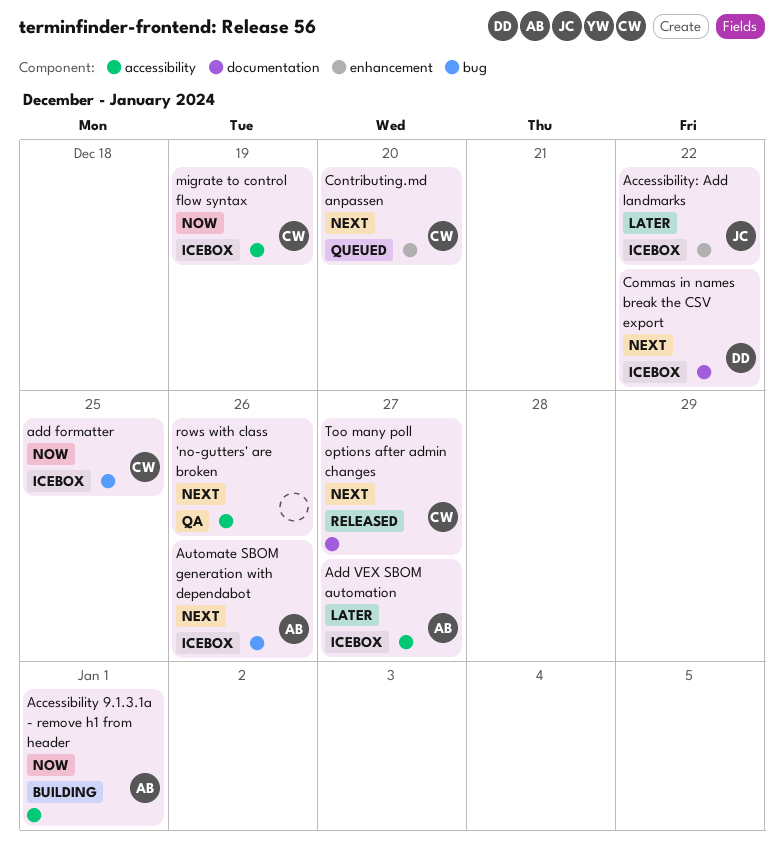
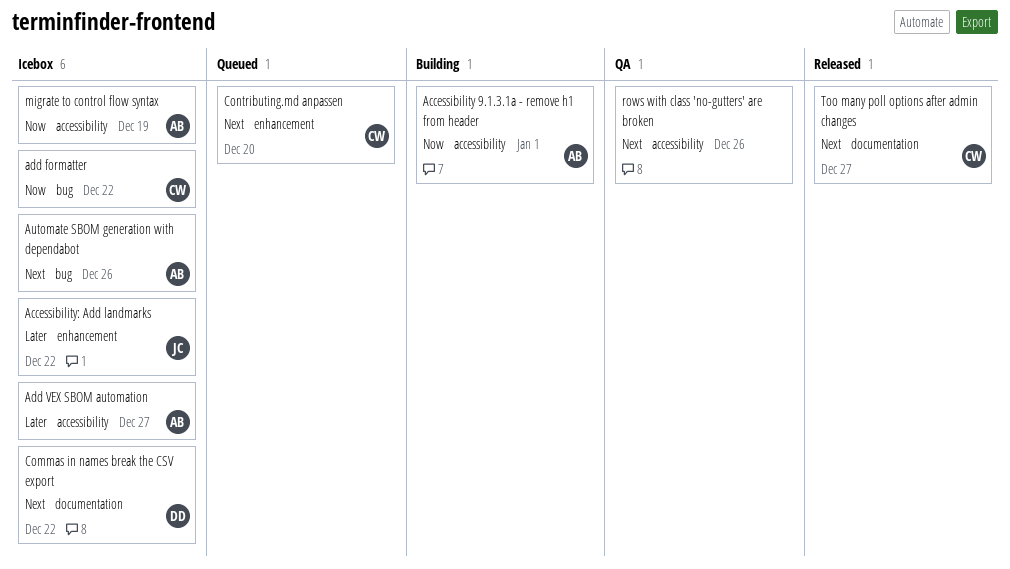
add formatter, due: Dec 25 -> Dec 22
migrate to control flow syntax, owner: CW -> AB

